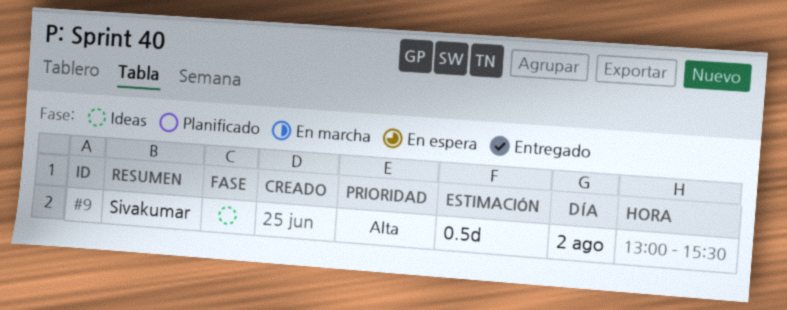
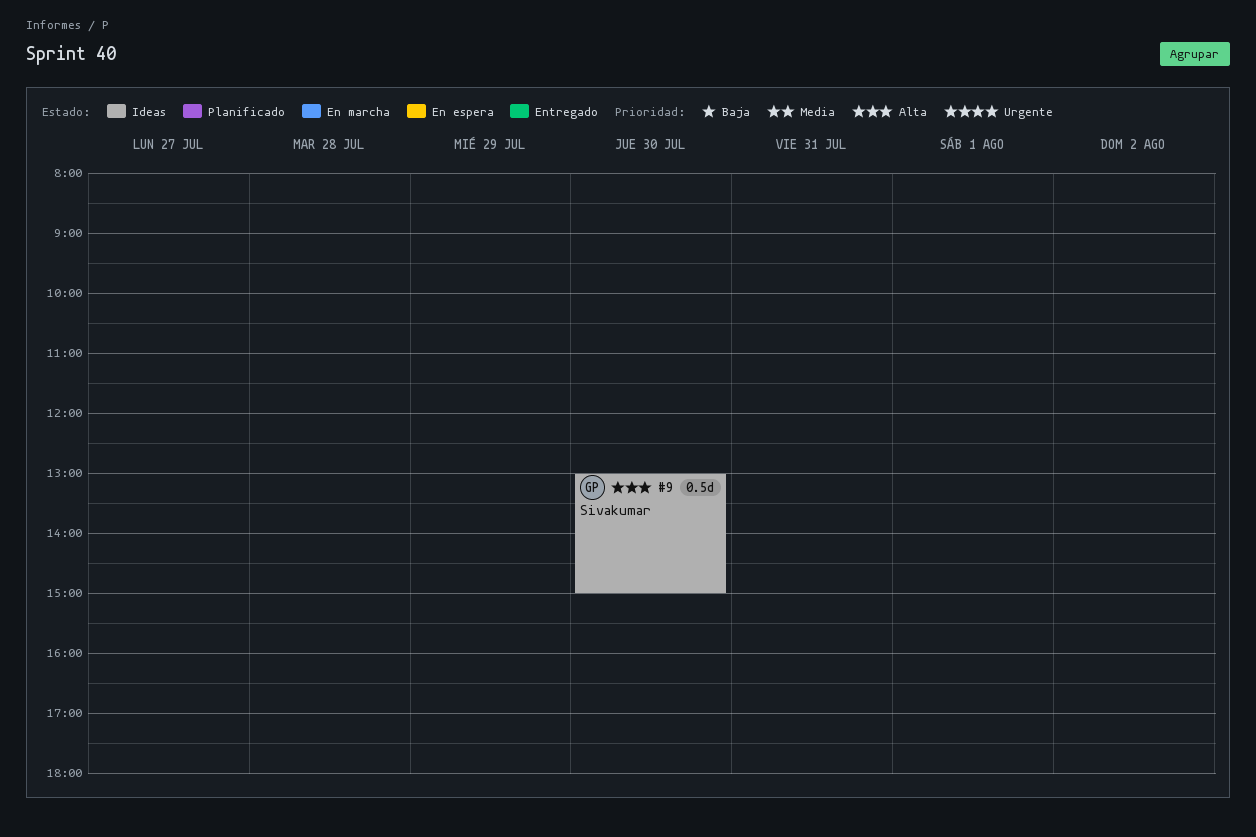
#9, day: Aug 2 -> Jul 30
#9, ends: 15:30 -> 15:00

